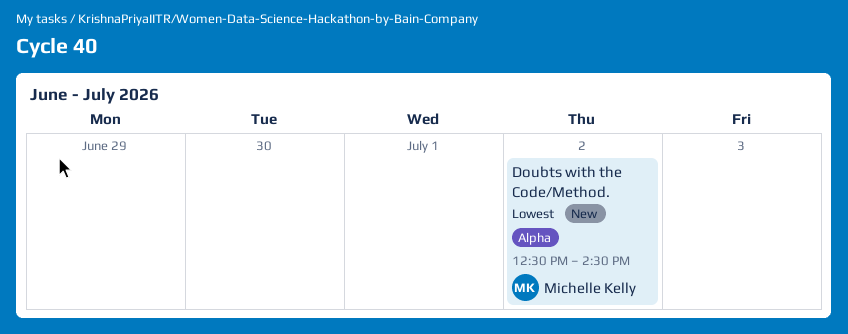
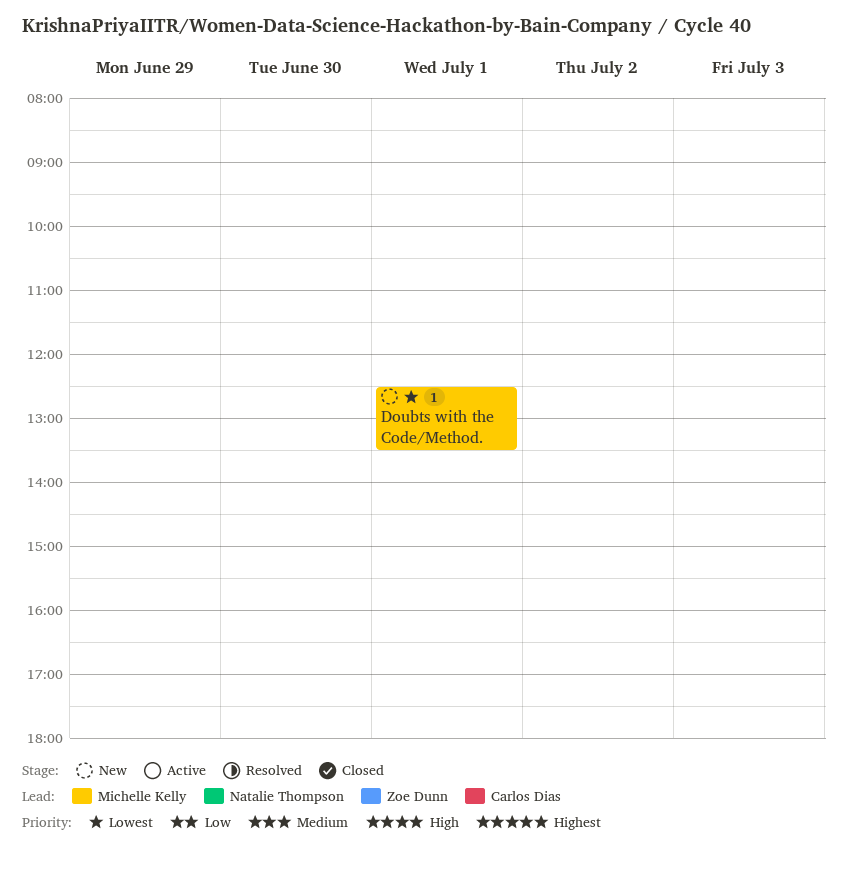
Doubts with the Code/Method., day: Jul 2 -> Jul 1
Doubts with the Code/Method., ends: 14:30 -> 13:30

